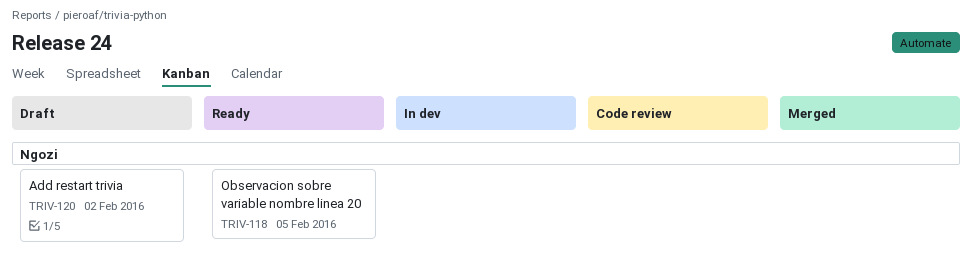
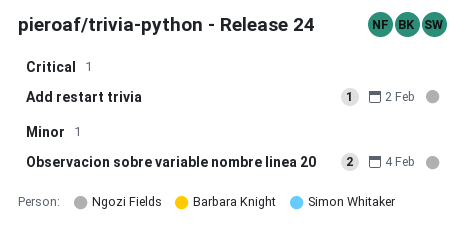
Observacion sobre variable nombre linea 20, due: Feb 5 -> Feb 4

